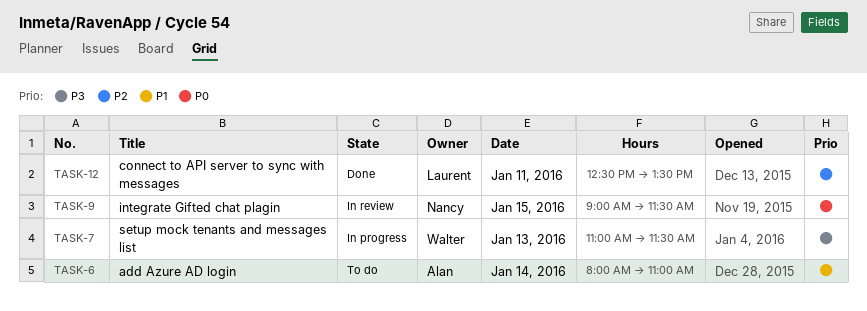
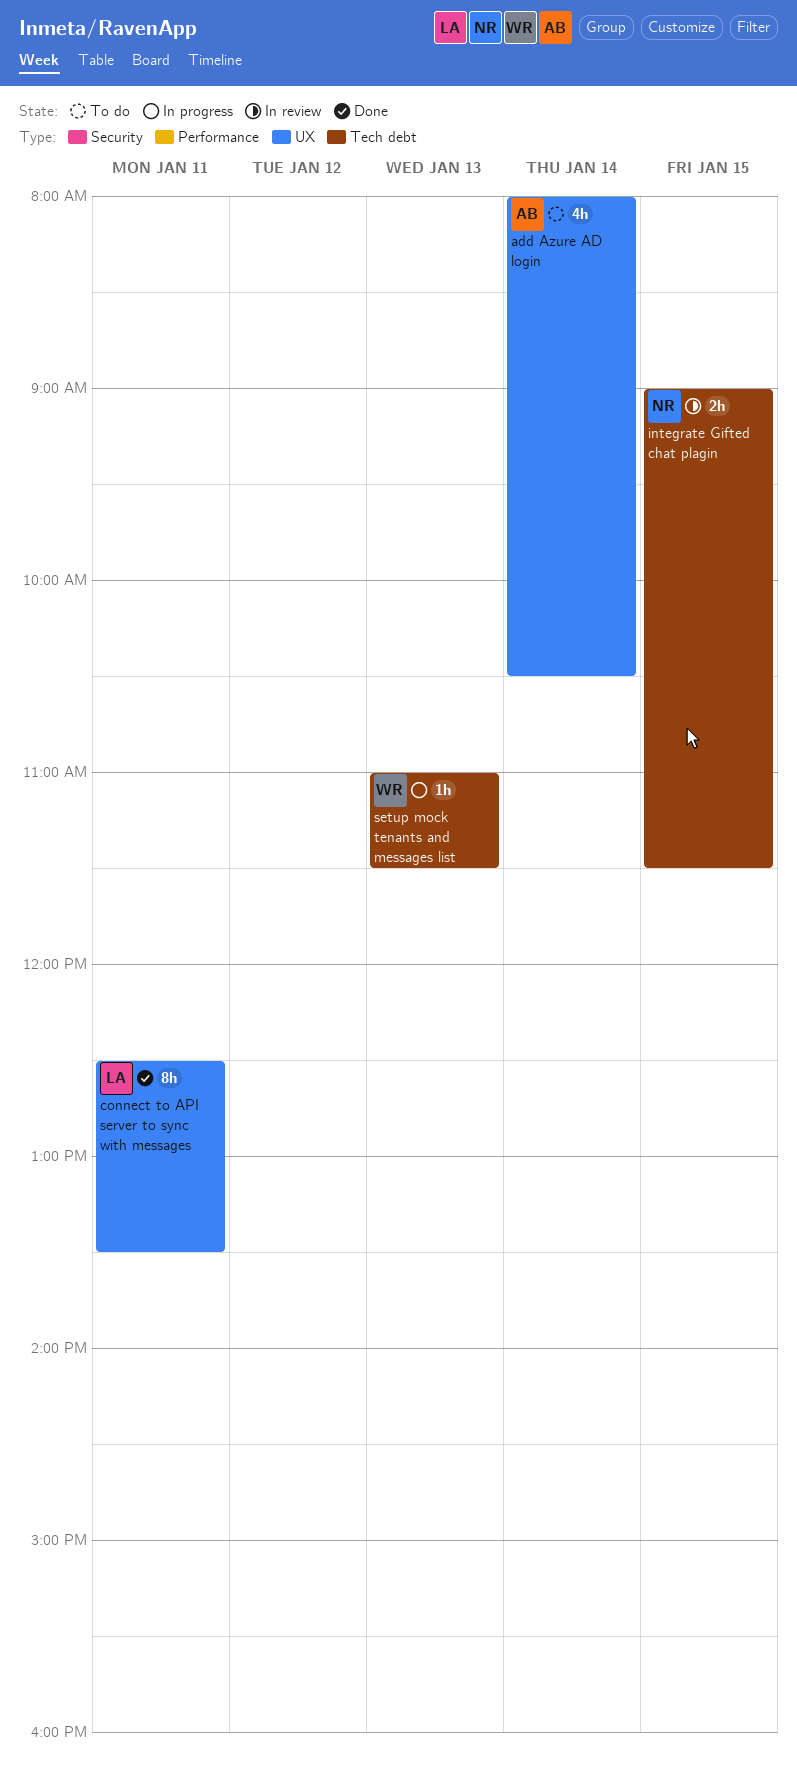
add Azure AD login, ends: 11:00 -> 10:30

